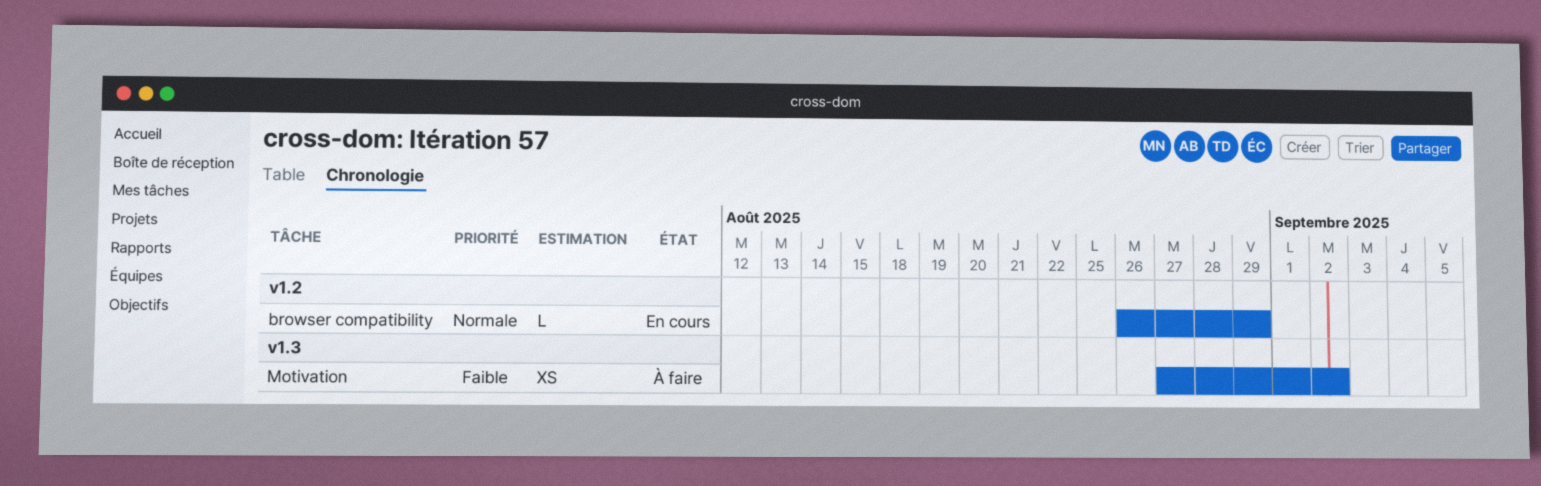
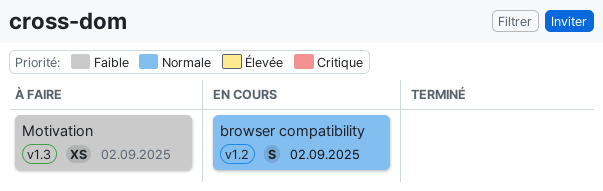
browser compatibility, estimate: L -> S
browser compatibility, due: Aug 29 -> Sep 2

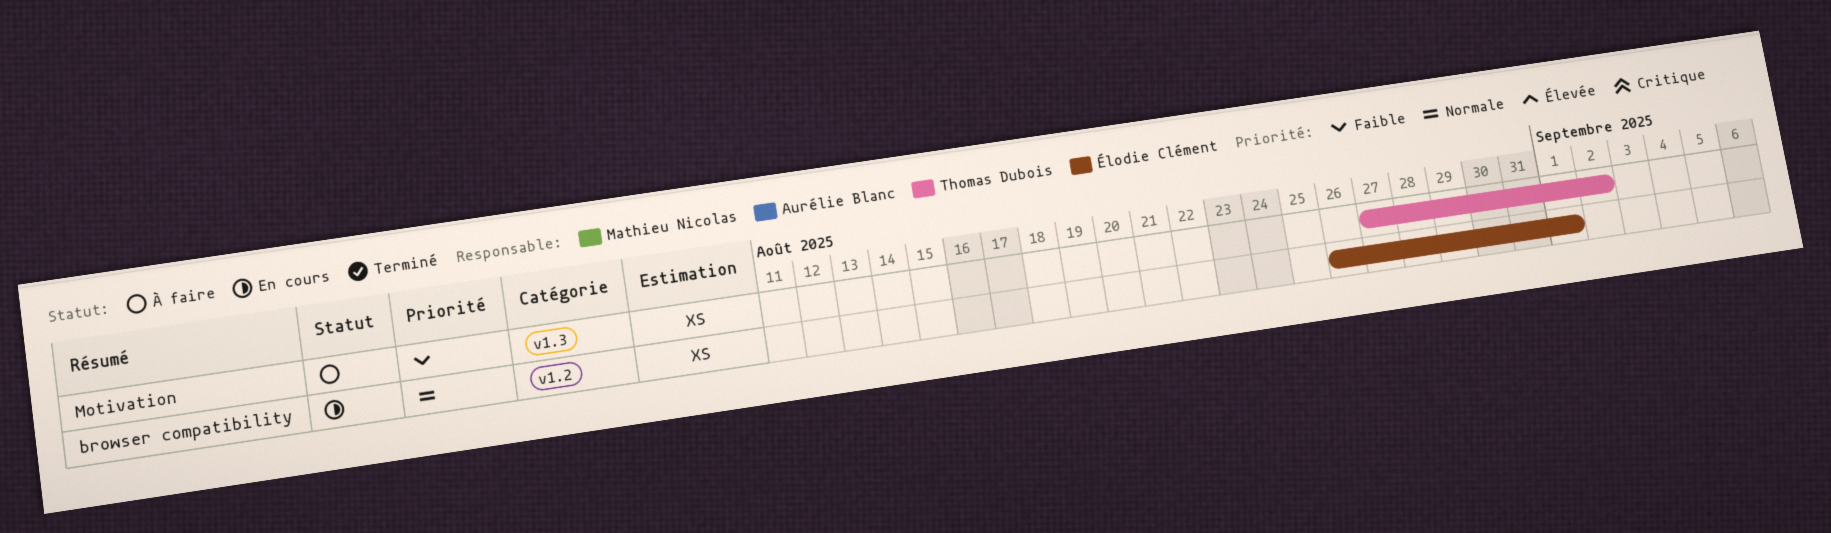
browser compatibility, estimate: S -> XS
browser compatibility, due: Sep 2 -> Sep 1

